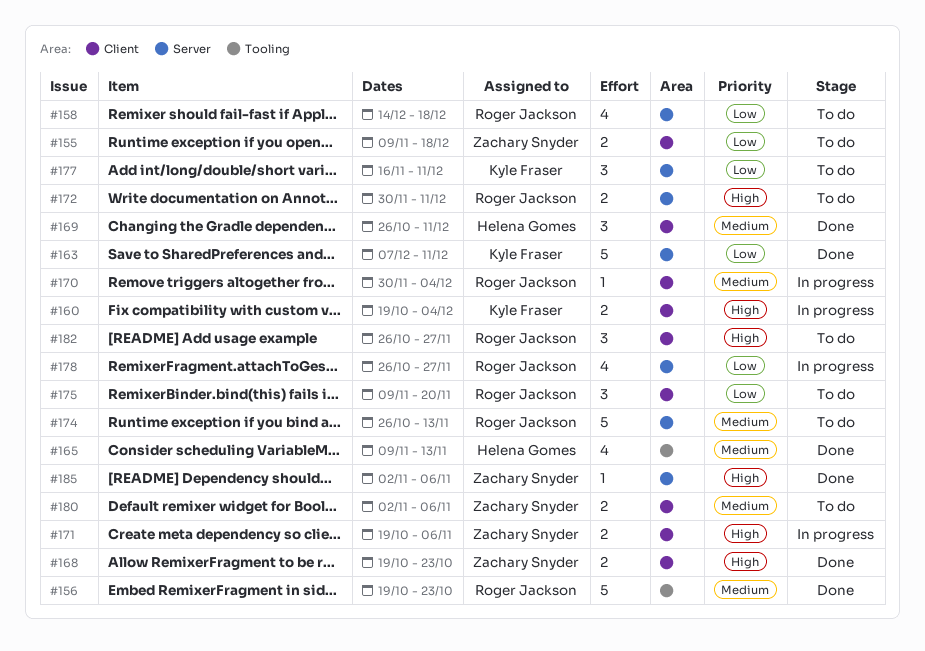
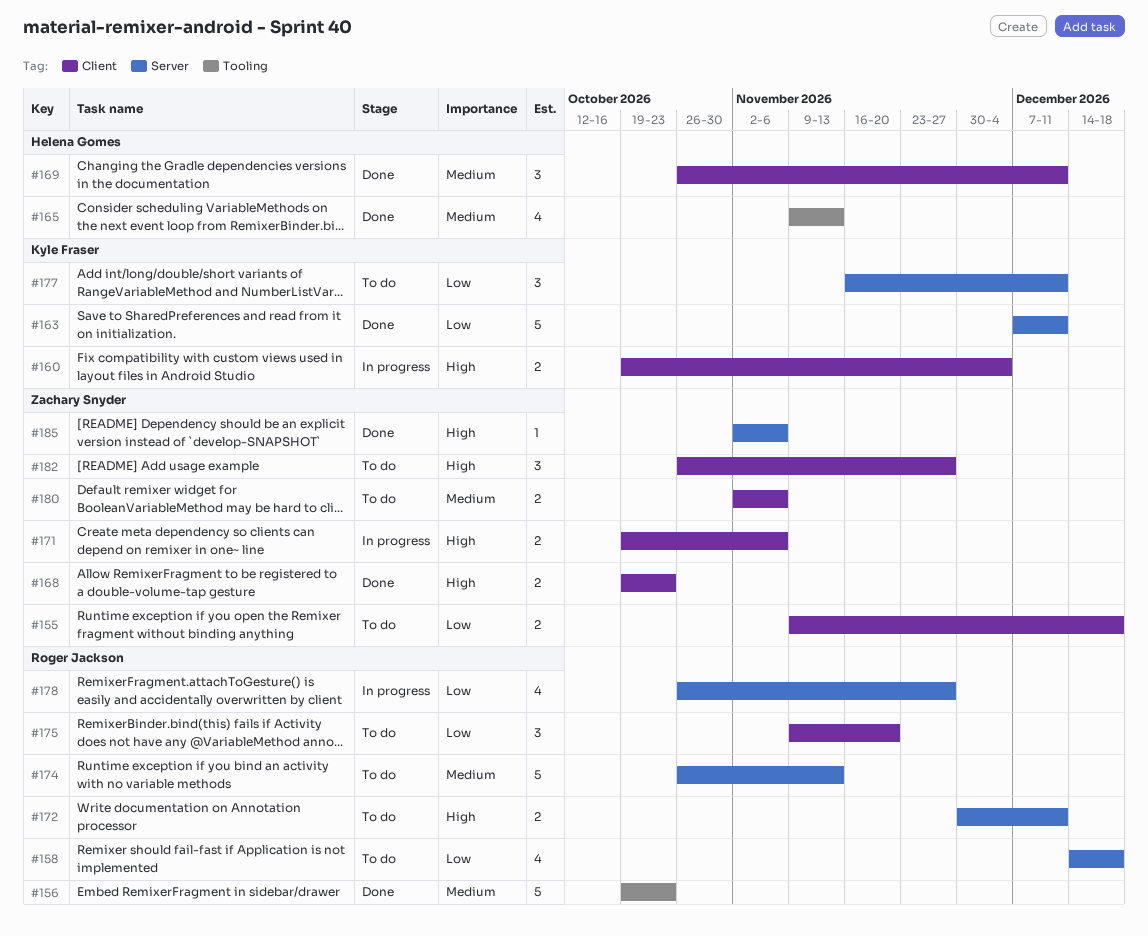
#170: present -> none
#182, owner: Roger Jackson -> Zachary Snyder

